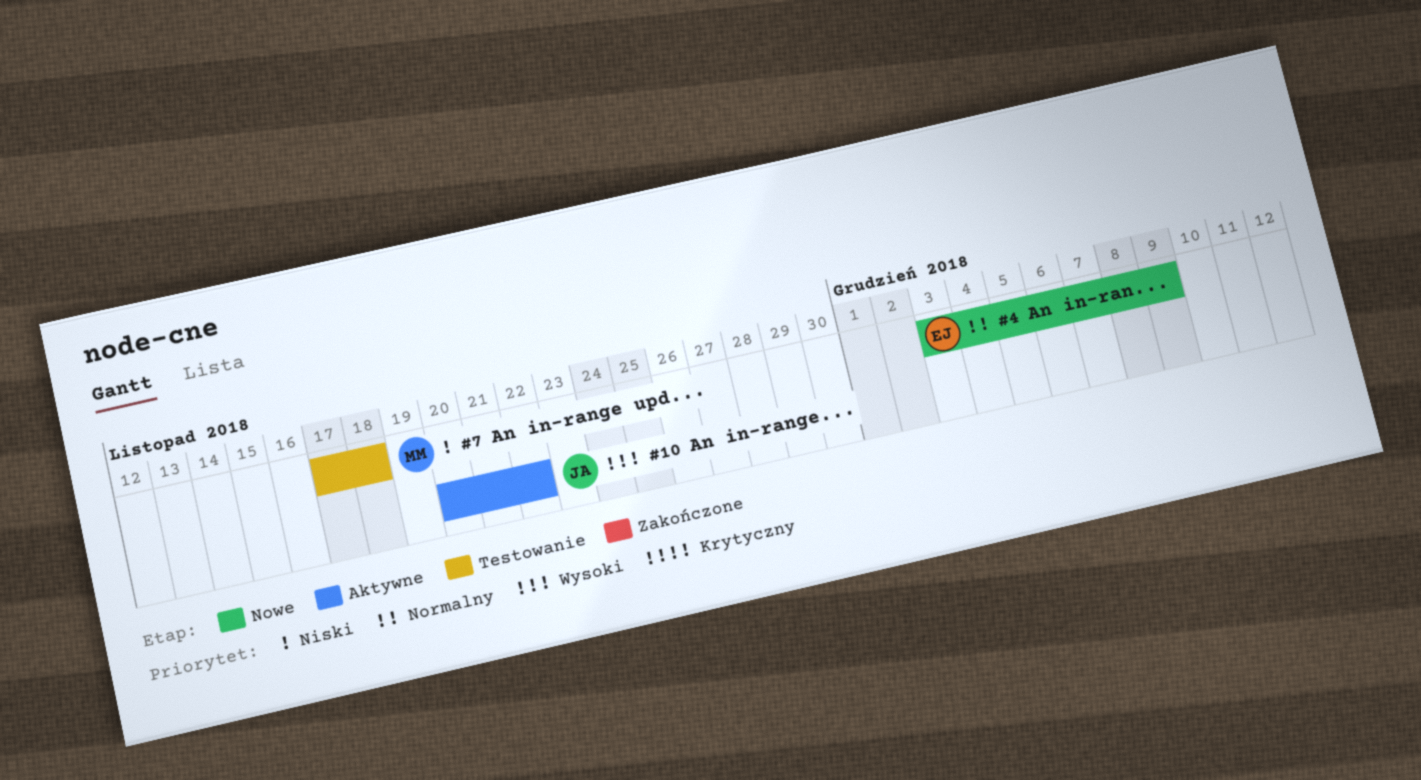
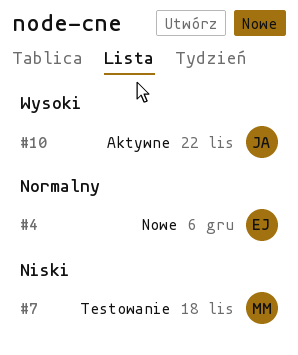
#4, due: Dec 9 -> Dec 6

